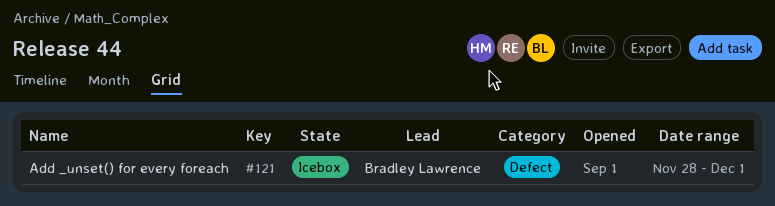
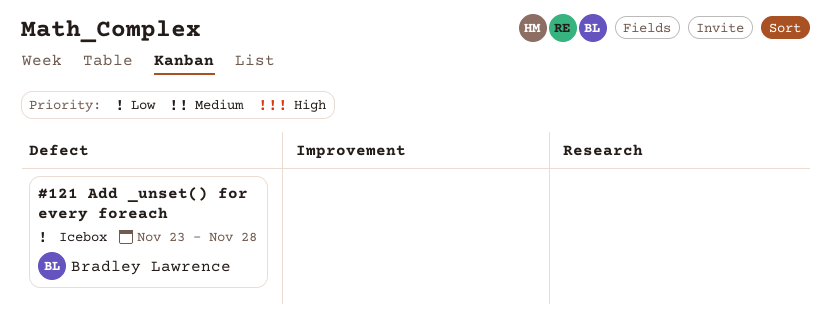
#121, start: Nov 28 -> Nov 23
#121, due: Dec 1 -> Nov 28

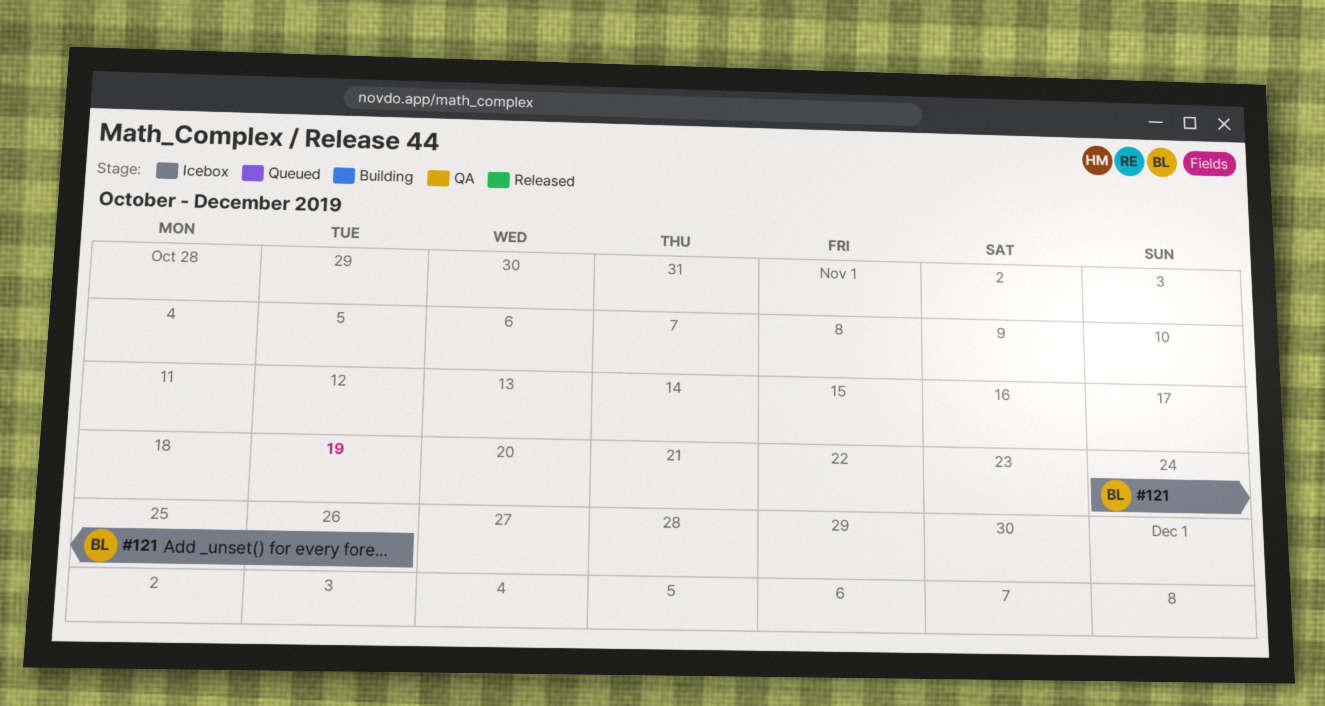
#121, start: Nov 23 -> Nov 24
#121, due: Nov 28 -> Nov 26

